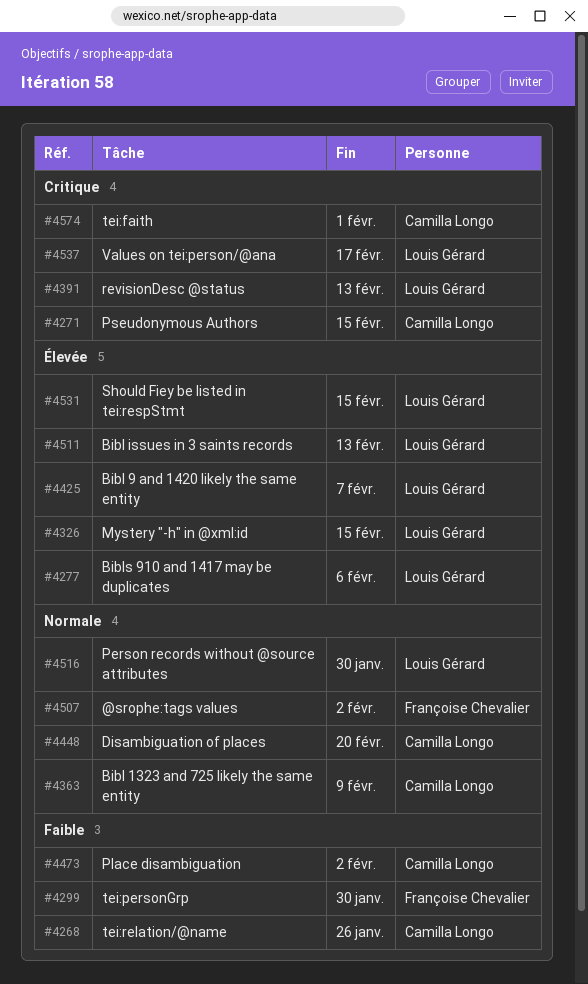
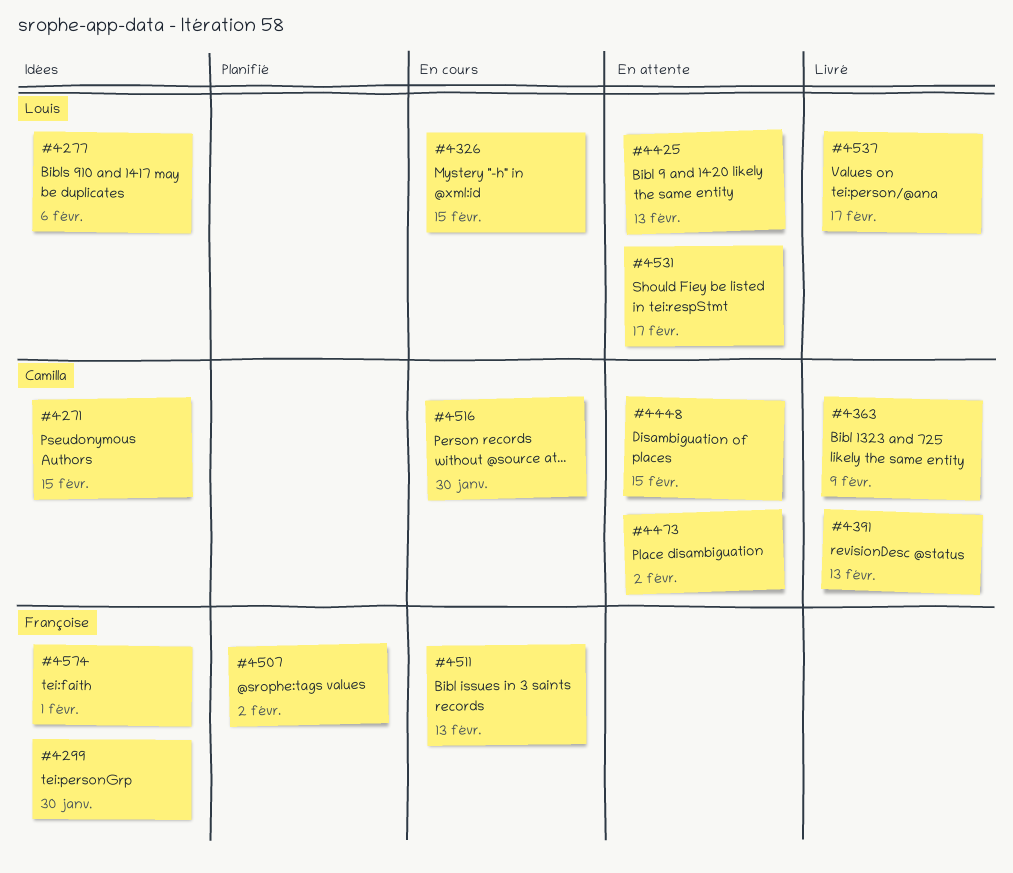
#4268: present -> none
#4391, owner: Louis Gérard -> Camilla Longo
#4425, due: Feb 7 -> Feb 13
#4448, due: Feb 20 -> Feb 15
#4511, owner: Louis Gérard -> Françoise Chevalier
#4516, owner: Louis Gérard -> Camilla Longo
#4531, due: Feb 15 -> Feb 17
#4574, owner: Camilla Longo -> Françoise Chevalier

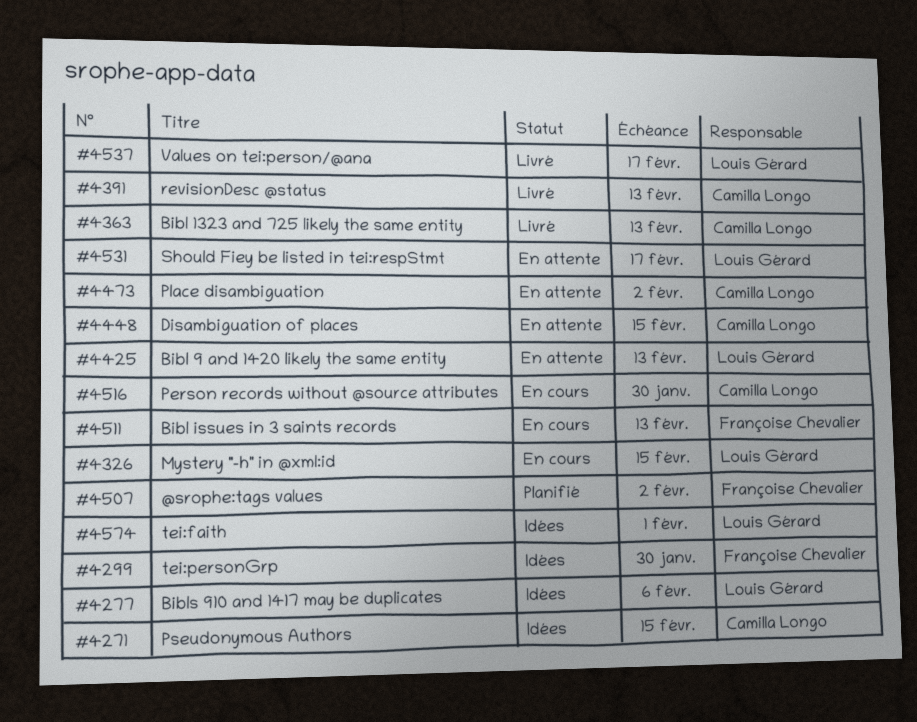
#4363, due: Feb 9 -> Feb 13
#4574, owner: Françoise Chevalier -> Louis Gérard

